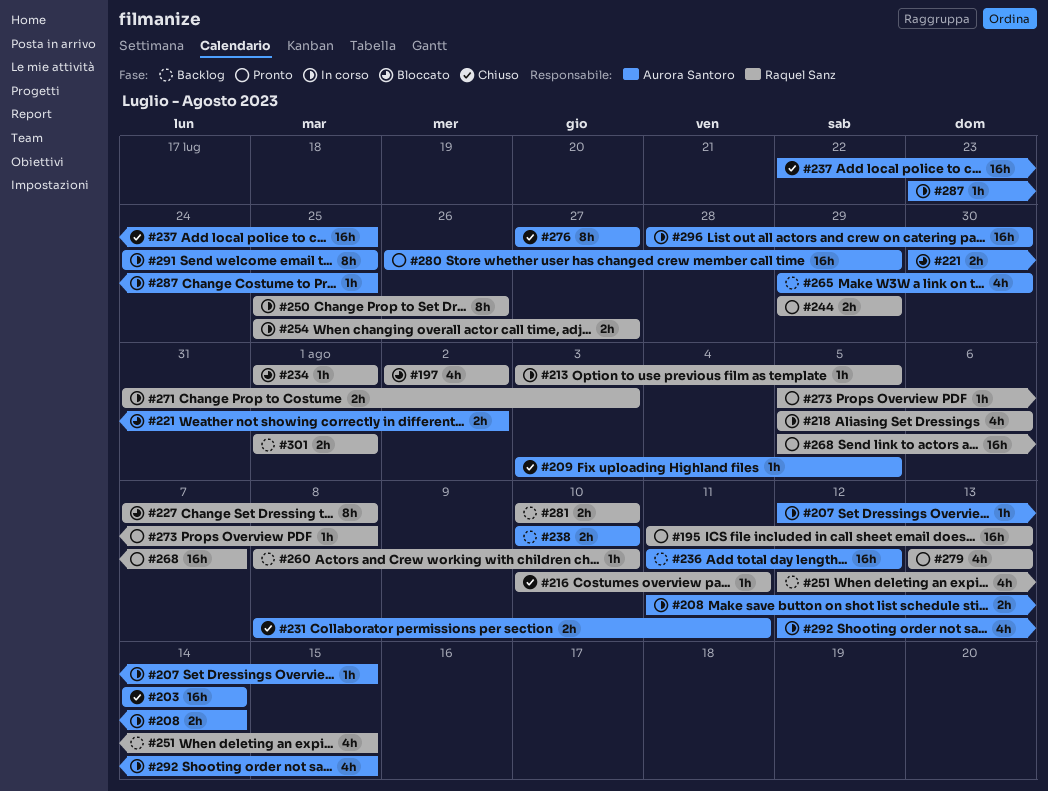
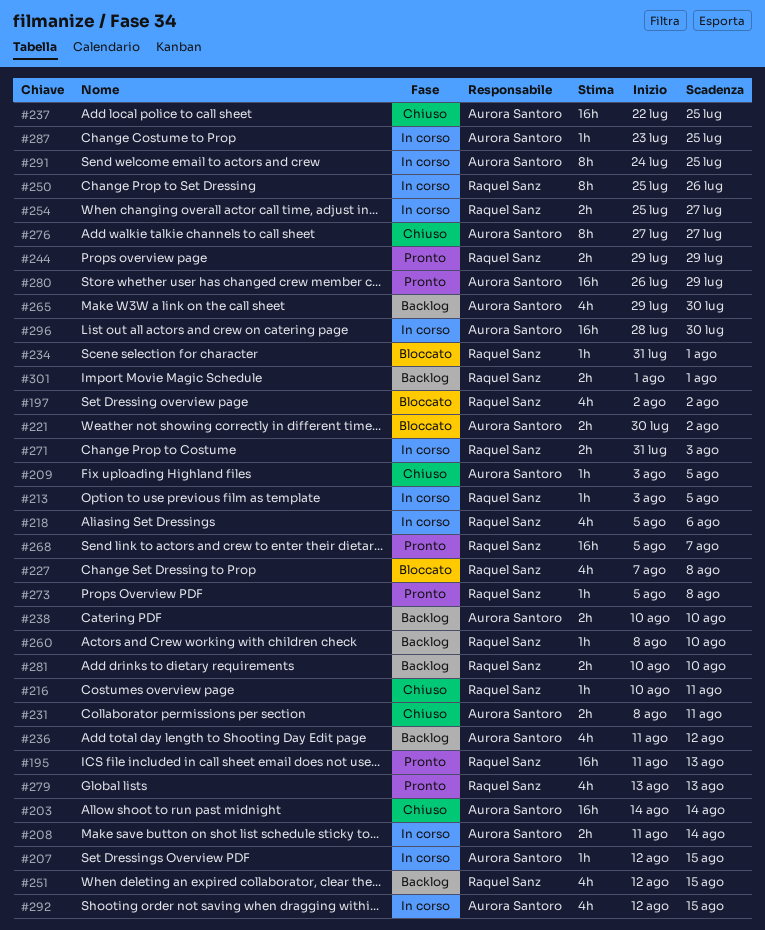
#227, estimate: 8h -> 4h
#234, start: Aug 1 -> Jul 31
#236, estimate: 16h -> 4h

